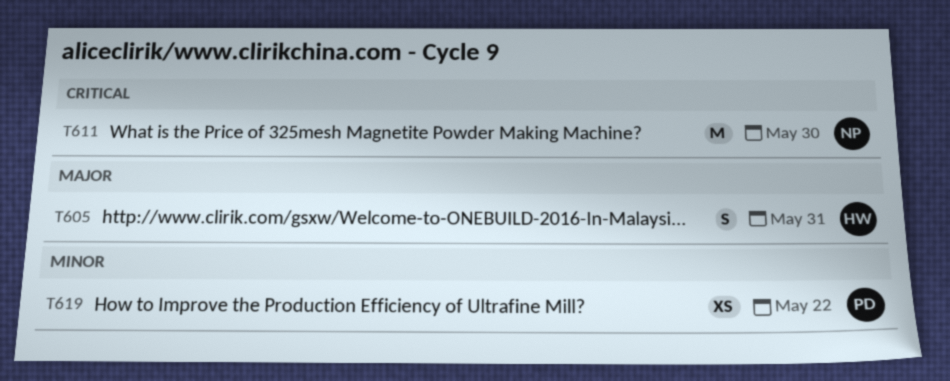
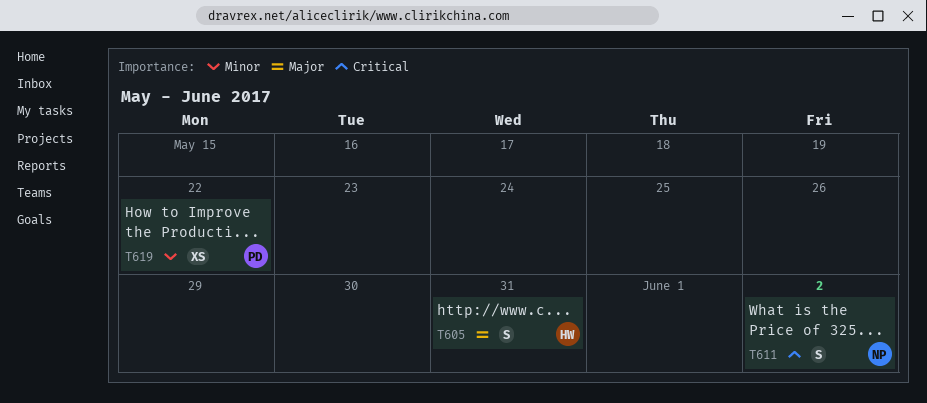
T611, estimate: M -> S
T611, due: May 30 -> Jun 2

